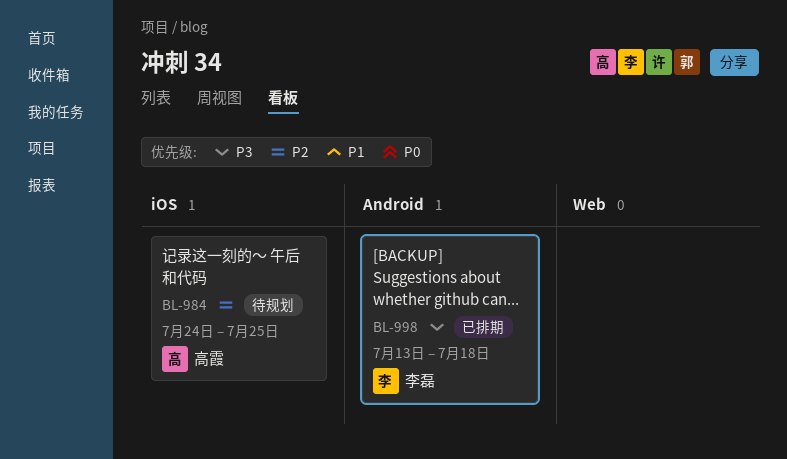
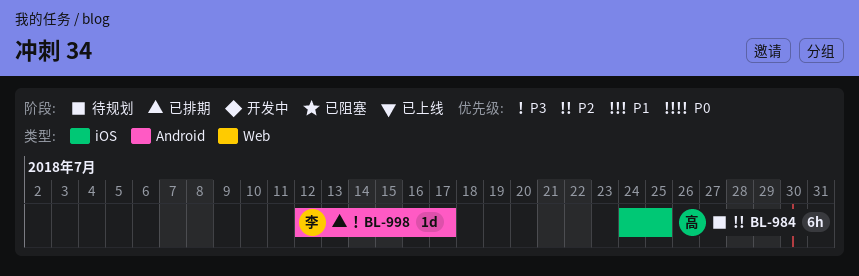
BL-998, start: Jul 13 -> Jul 12
BL-998, due: Jul 18 -> Jul 17

